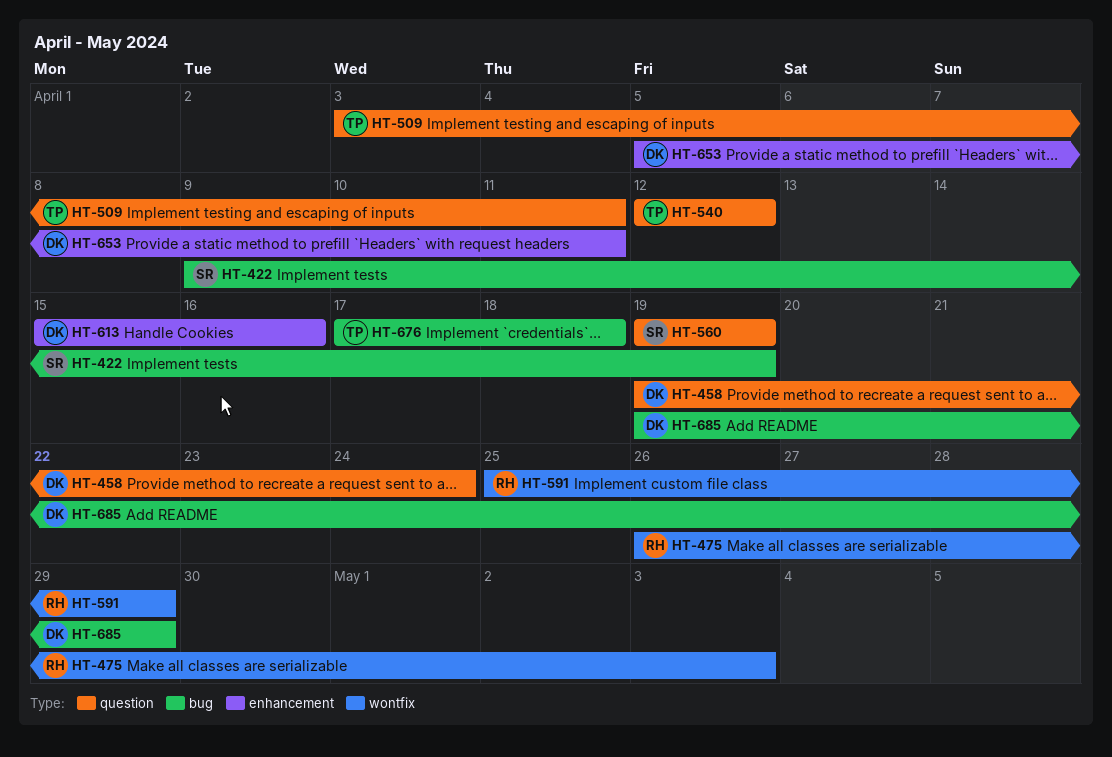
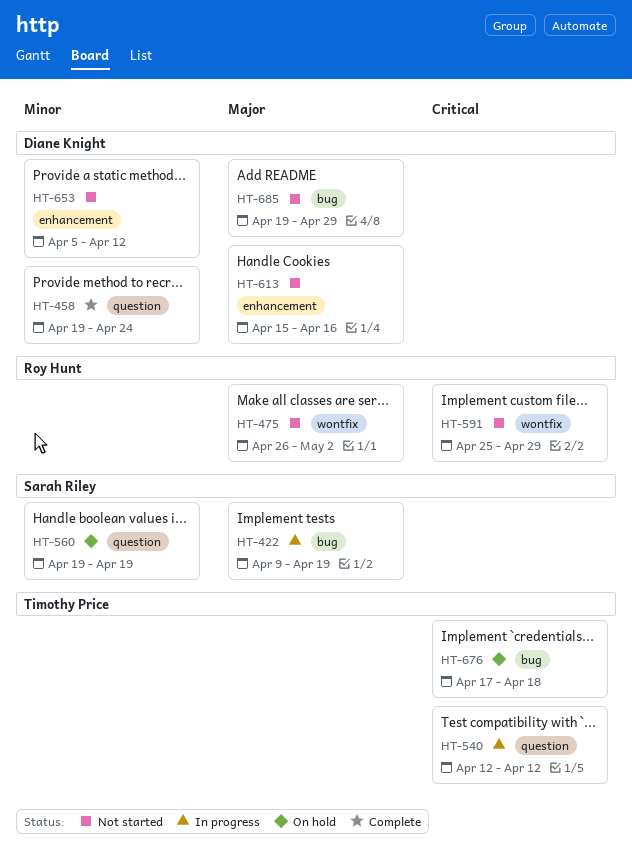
HT-475, due: May 3 -> May 2
HT-509: present -> none
HT-653, due: Apr 11 -> Apr 12

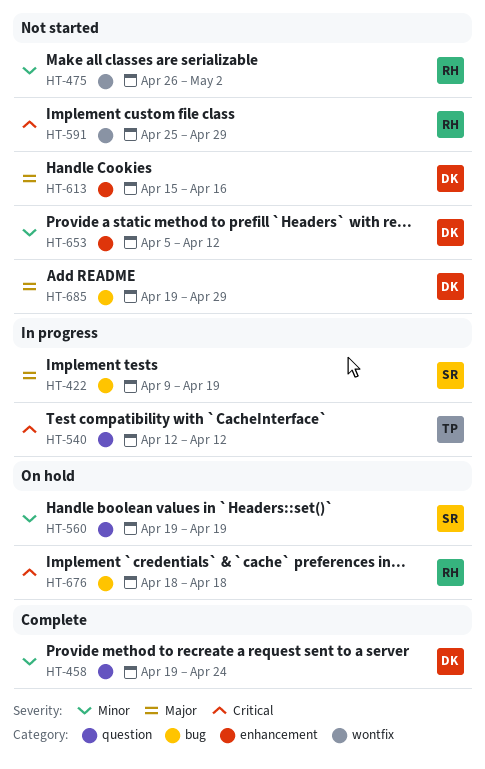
HT-475, priority: Major -> Minor
HT-676, owner: Timothy Price -> Roy Hunt
HT-676, start: Apr 17 -> Apr 18

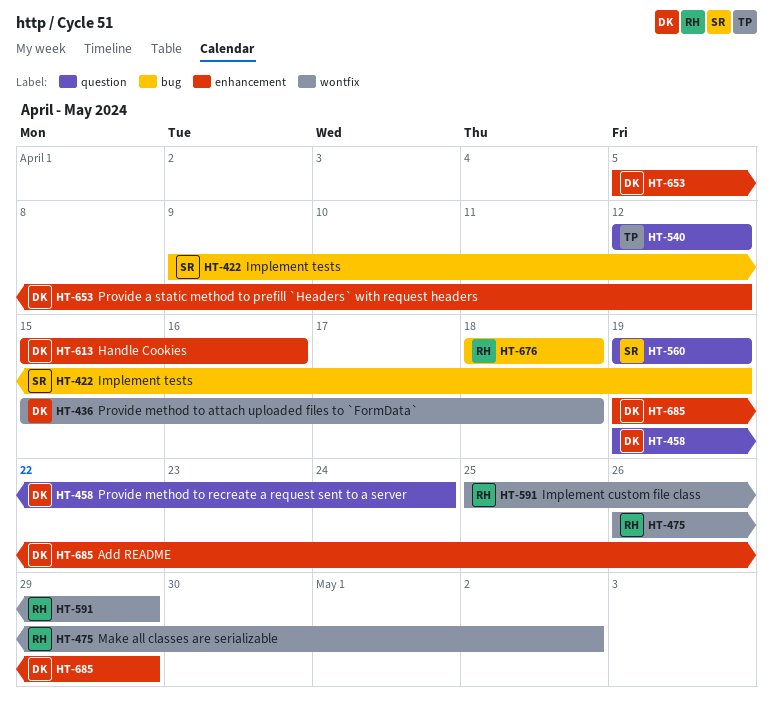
HT-436: none -> present
HT-685, label: bug -> enhancement

